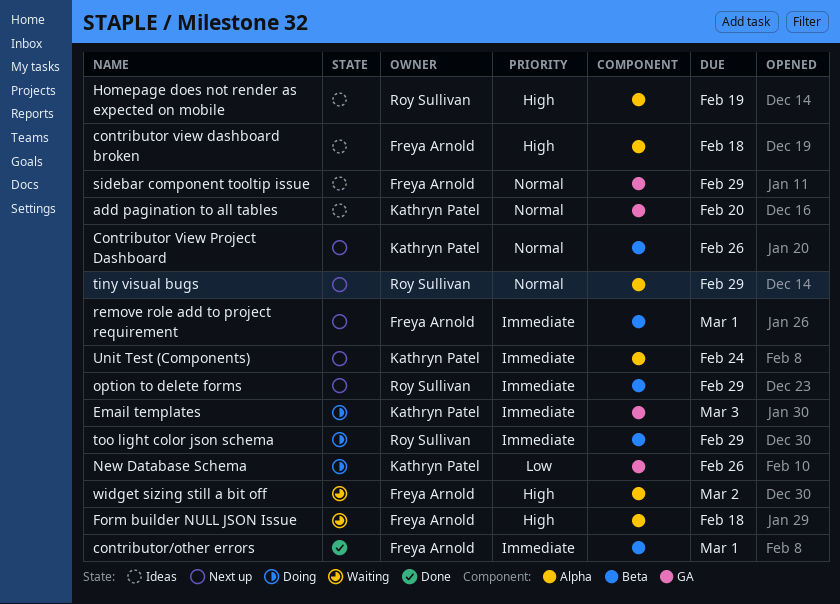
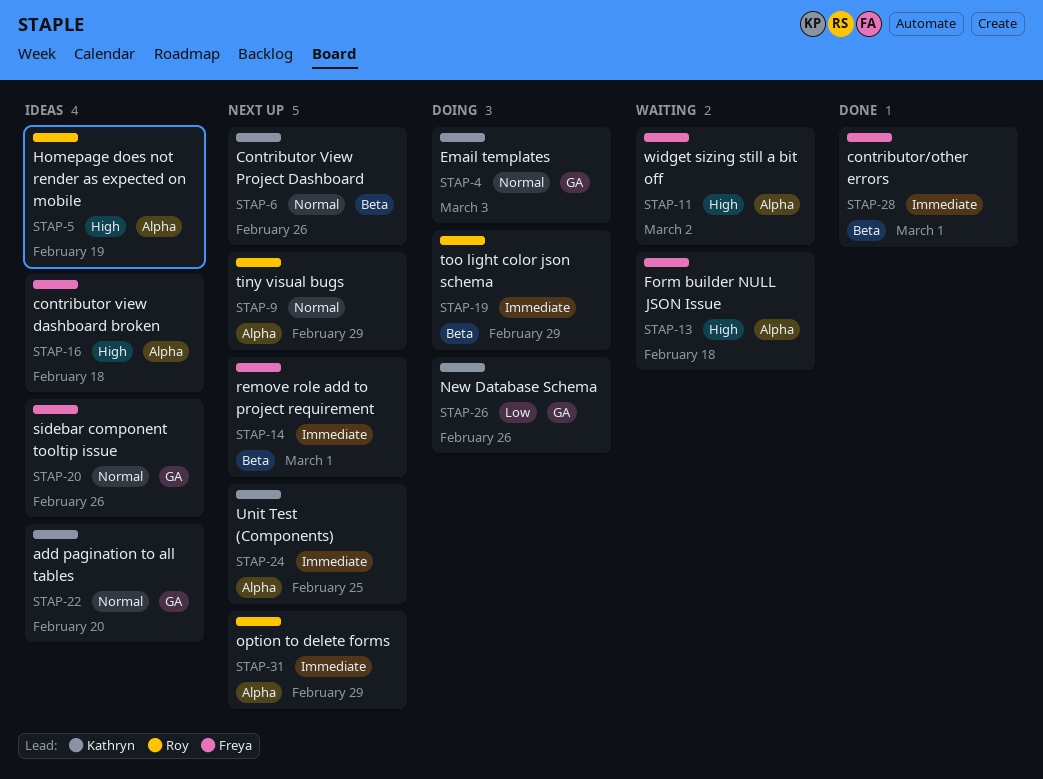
Email templates, priority: Immediate -> Normal
option to delete forms, label: Beta -> Alpha
sidebar component tooltip issue, due: Feb 29 -> Feb 26
Unit Test (Components), due: Feb 24 -> Feb 25

